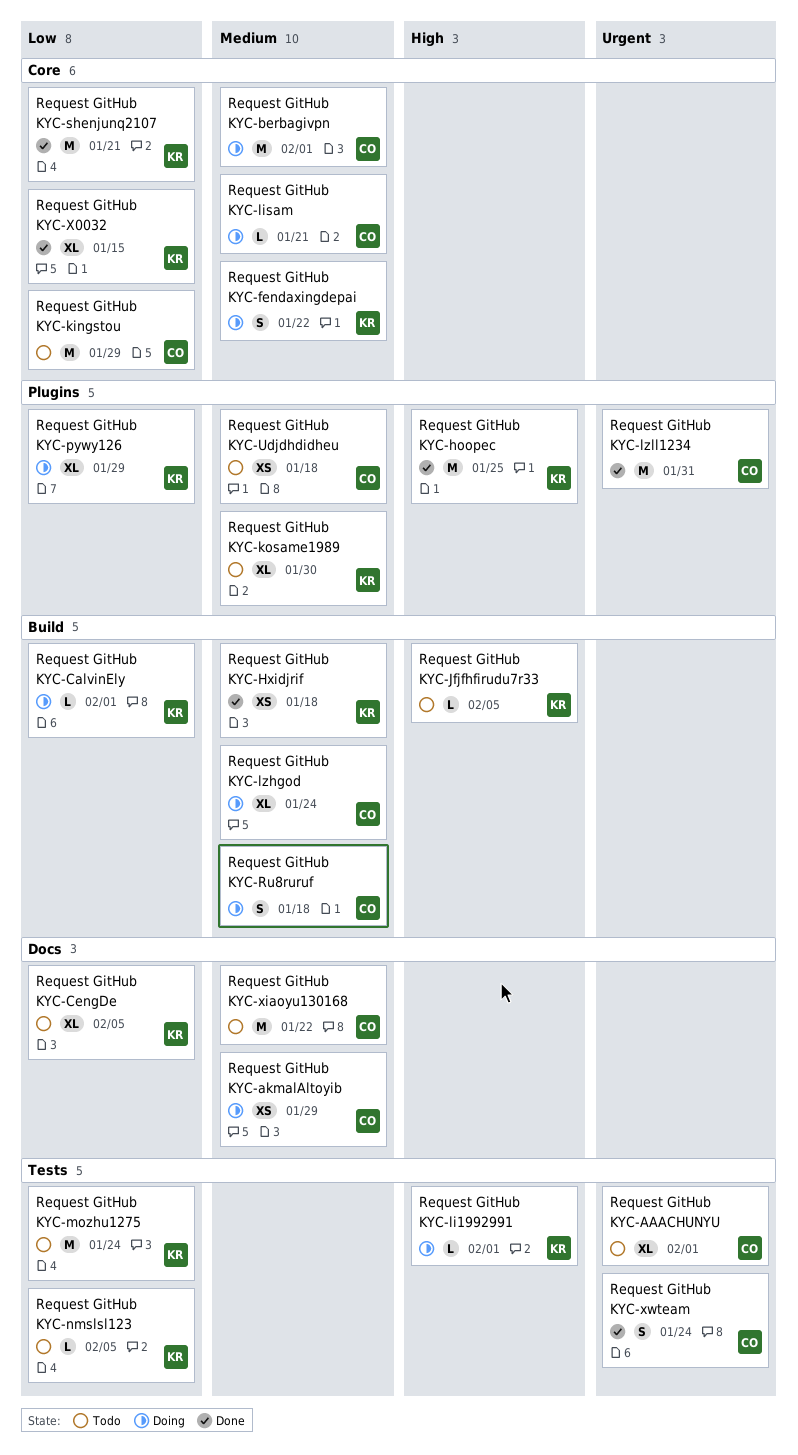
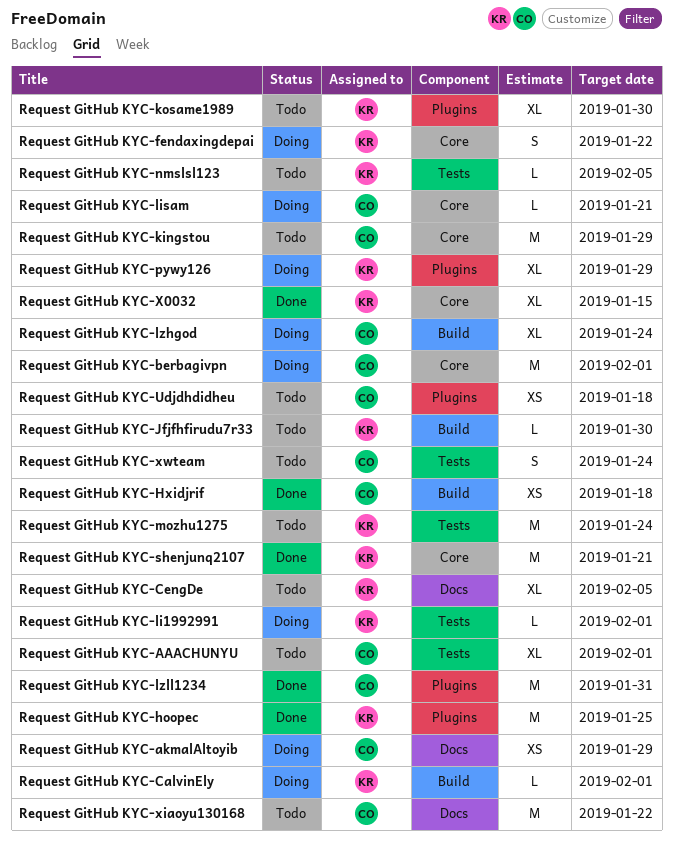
Request GitHub KYC-Hxidjrif, owner: KR -> CO
Request GitHub KYC-Jfjfhfirudu7r33, due: Feb 5 -> Jan 30
Request GitHub KYC-Ru8ruruf: present -> none
Request GitHub KYC-xwteam, status: Done -> Todo

